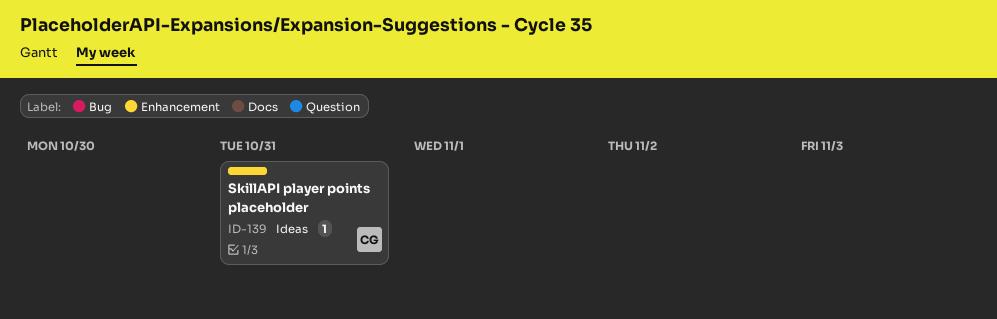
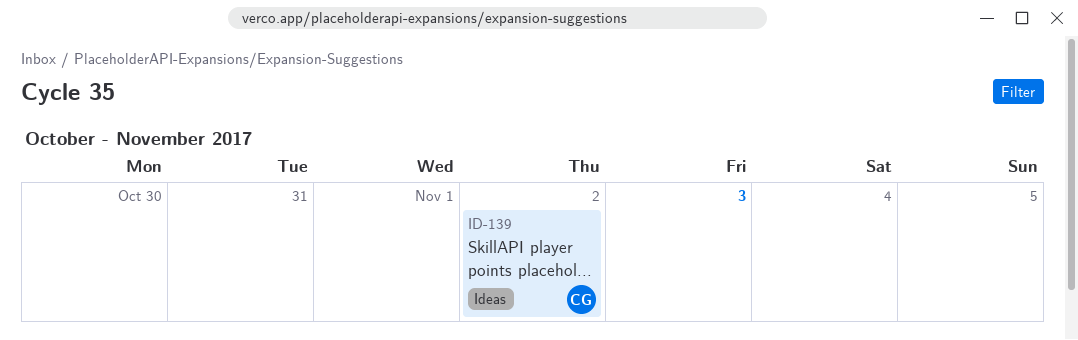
ID-139, due: Oct 31 -> Nov 2

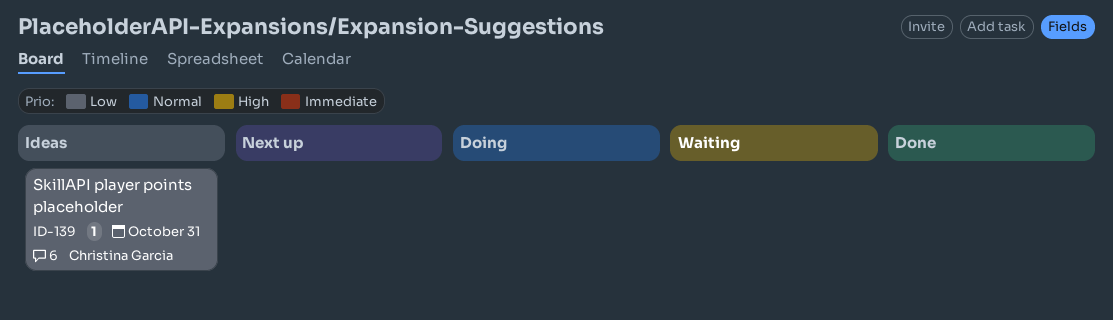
ID-139, due: Nov 2 -> Oct 31

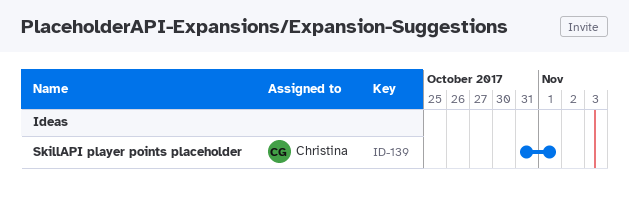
ID-139, due: Oct 31 -> Nov 1

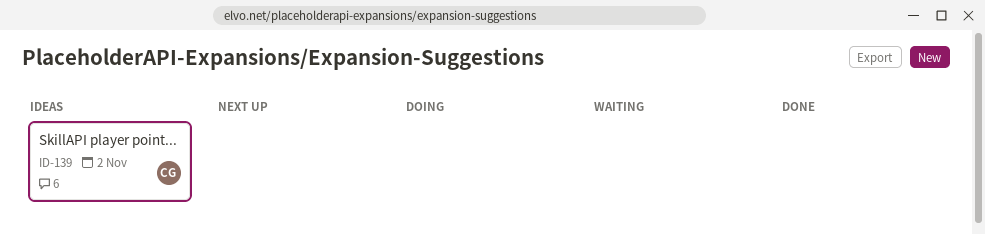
ID-139, due: Nov 1 -> Nov 2

